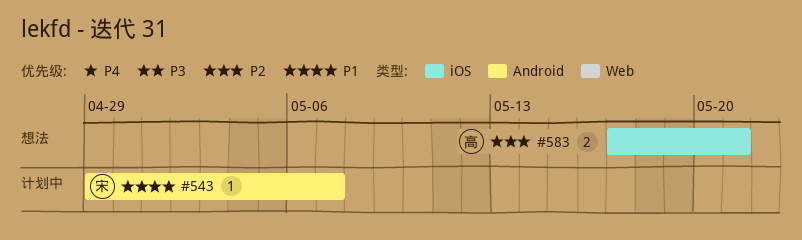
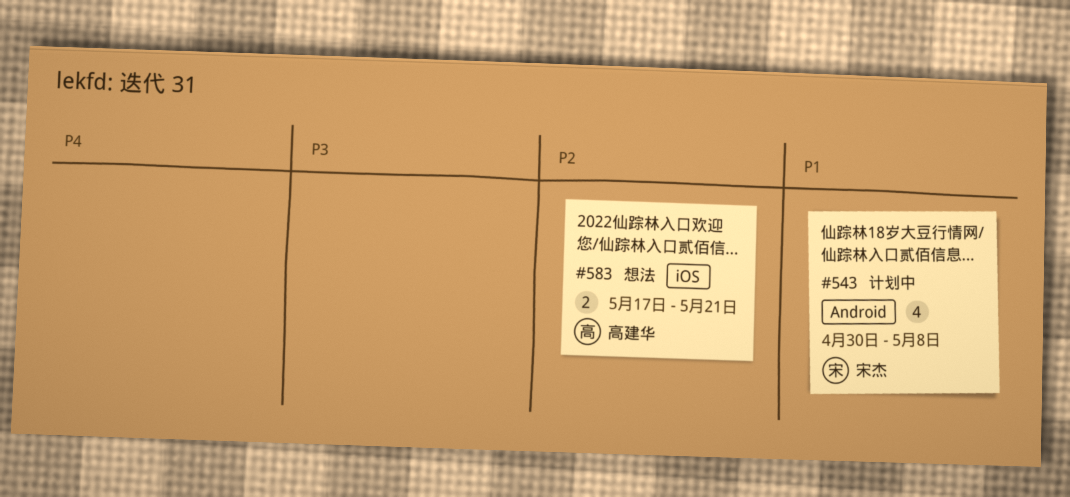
#543, estimate: 1 -> 4
#543, start: Apr 29 -> Apr 30
#543, due: May 7 -> May 8

